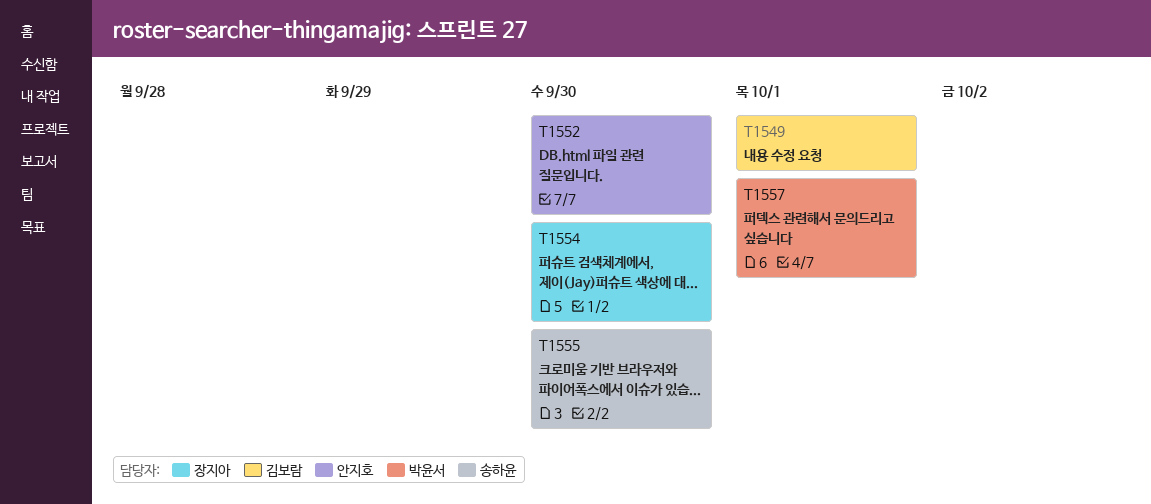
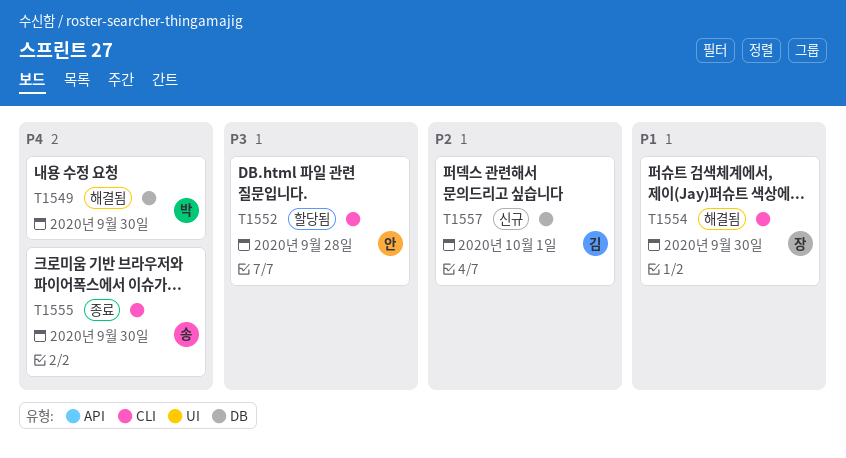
T1549, owner: 김보람 -> 박윤서
T1549, due: Oct 1 -> Sep 30
T1552, due: Sep 30 -> Sep 28
T1557, owner: 박윤서 -> 김보람

